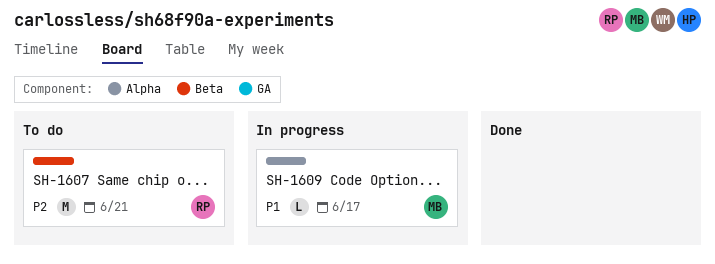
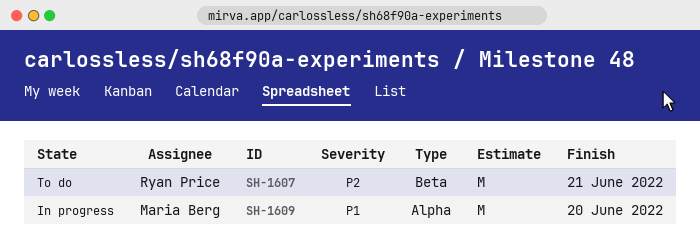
SH-1609, estimate: L -> M
SH-1609, due: Jun 17 -> Jun 20

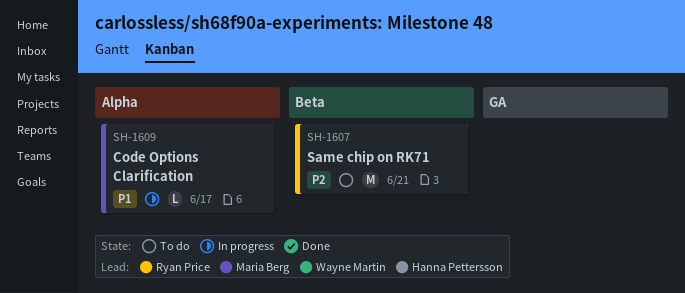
SH-1609, estimate: M -> L
SH-1609, due: Jun 20 -> Jun 17

